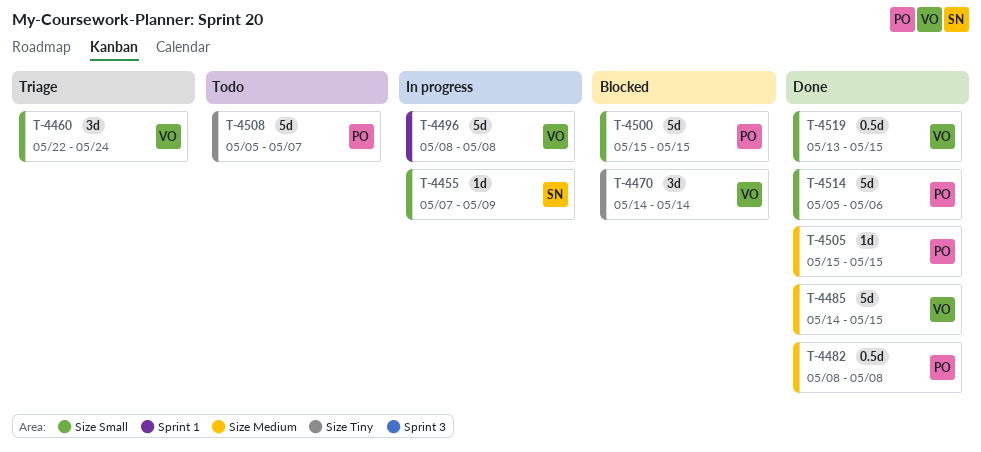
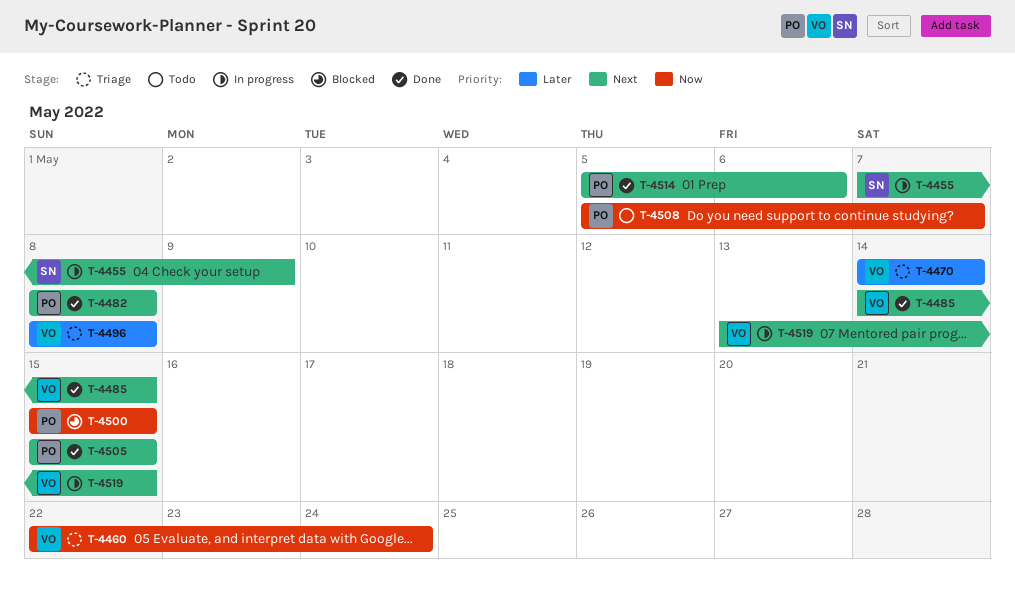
T-4470, status: Blocked -> Triage
T-4496, status: In progress -> Triage
T-4519, status: Done -> In progress

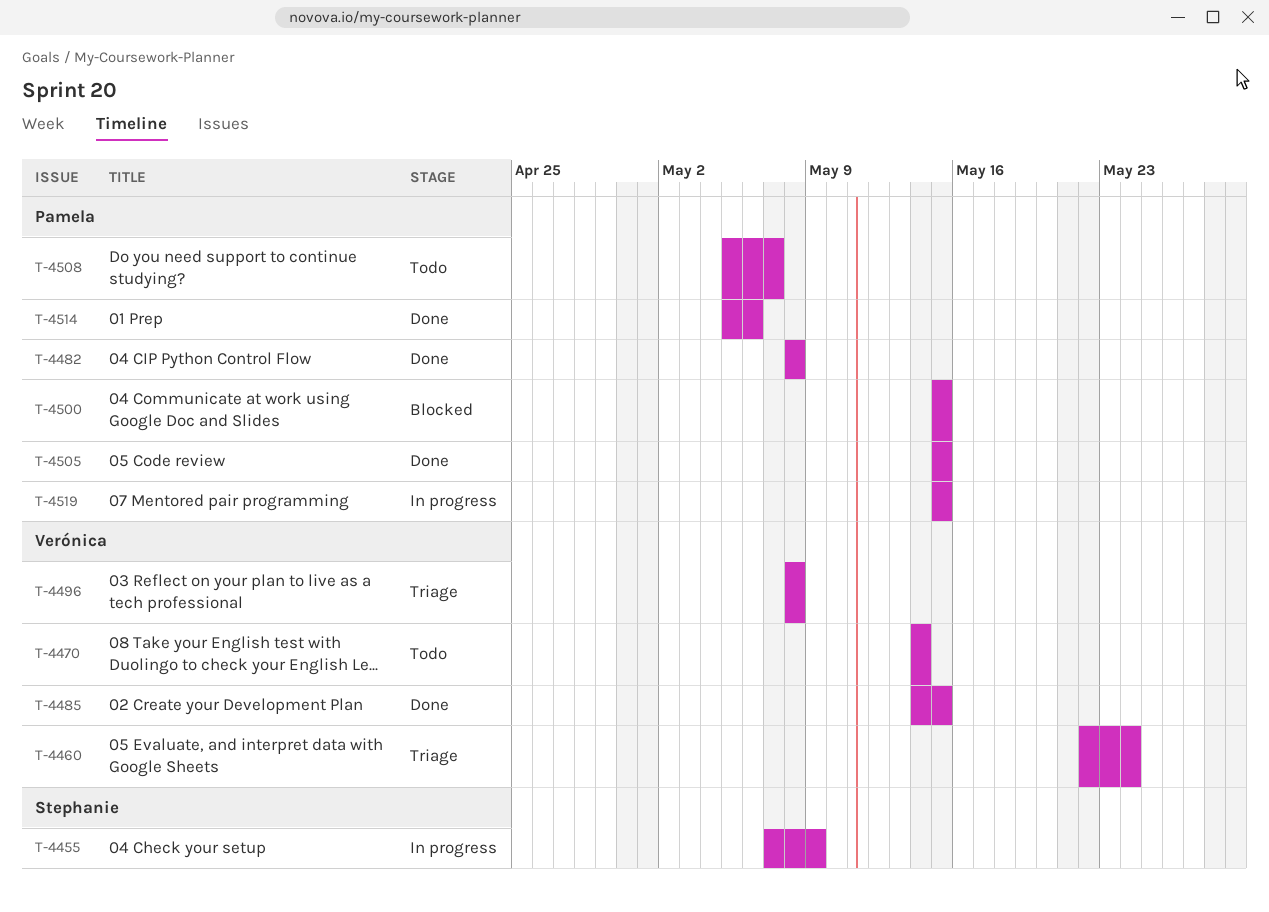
T-4470, status: Triage -> Todo
T-4519, owner: Verónica -> Pamela
T-4519, start: May 13 -> May 15

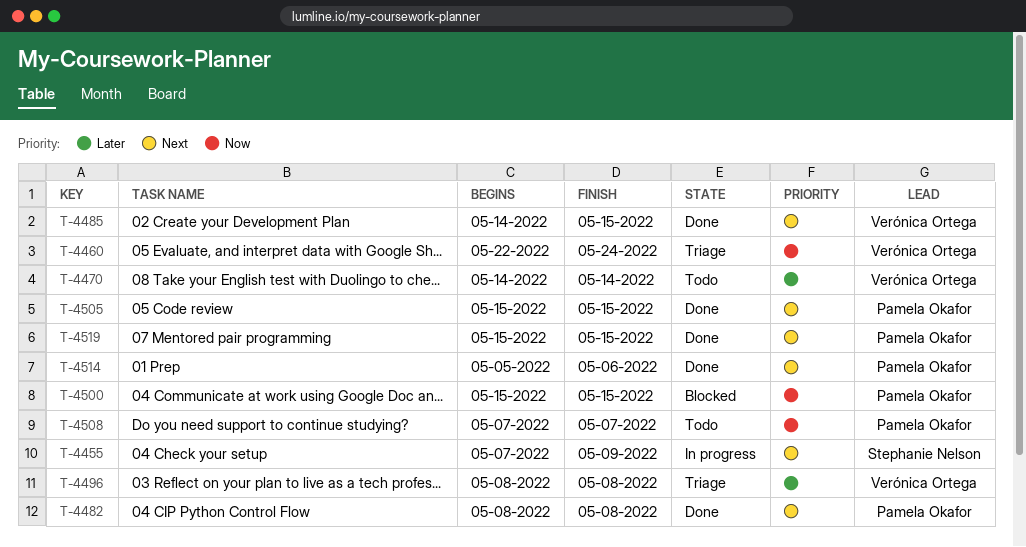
T-4508, start: May 5 -> May 7
T-4519, status: In progress -> Done

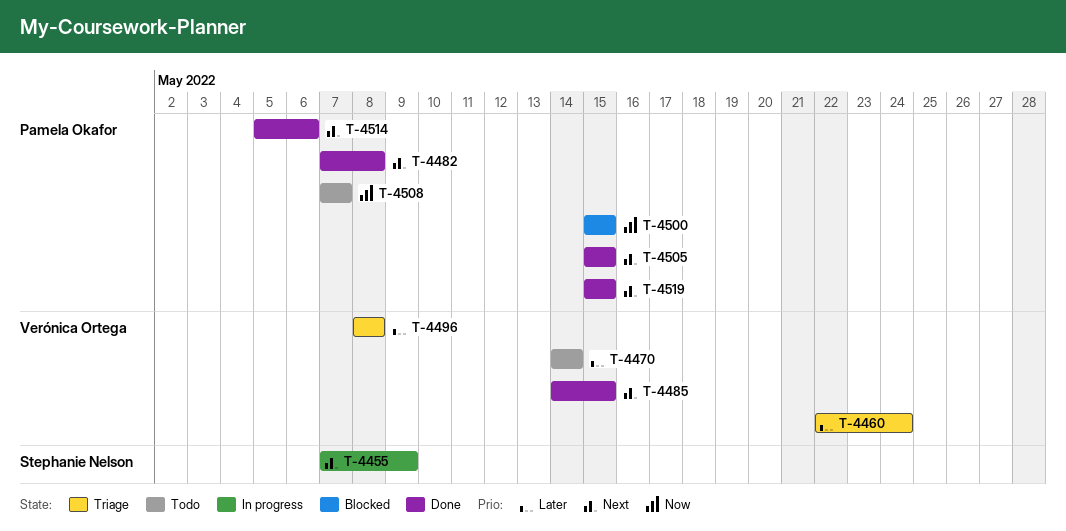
T-4460, priority: Now -> Later
T-4482, start: May 8 -> May 7

